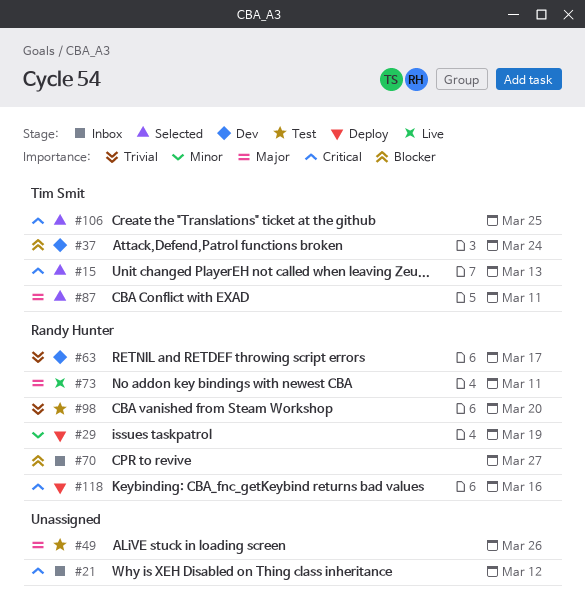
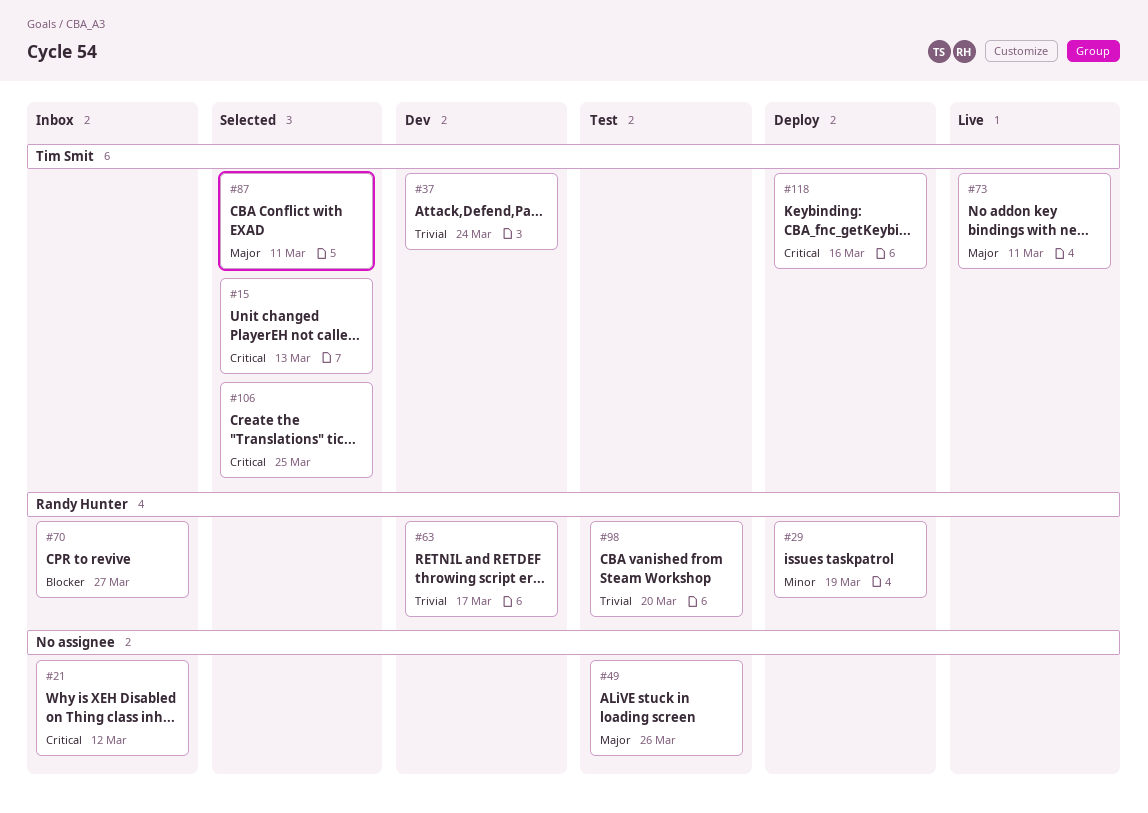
#37, priority: Blocker -> Trivial
#73, owner: Randy Hunter -> Tim Smit
#118, owner: Randy Hunter -> Tim Smit

